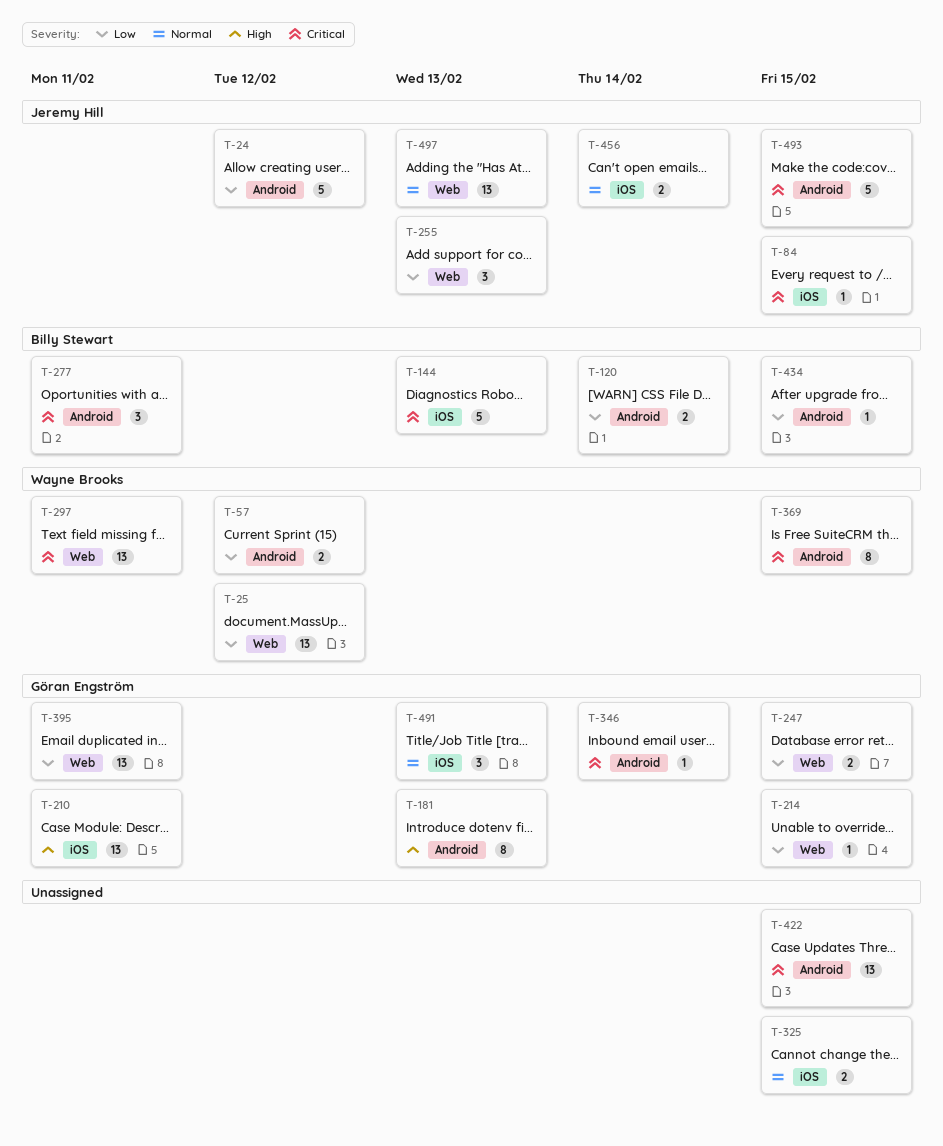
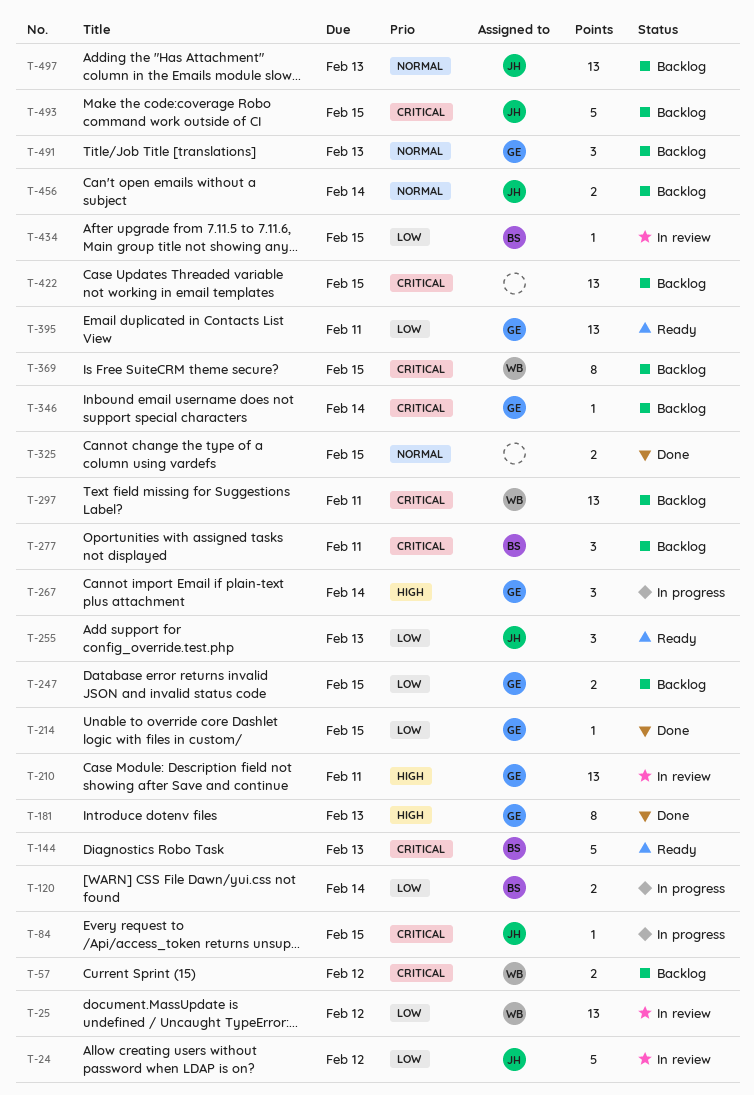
T-57, priority: Low -> Critical
T-267: none -> present

